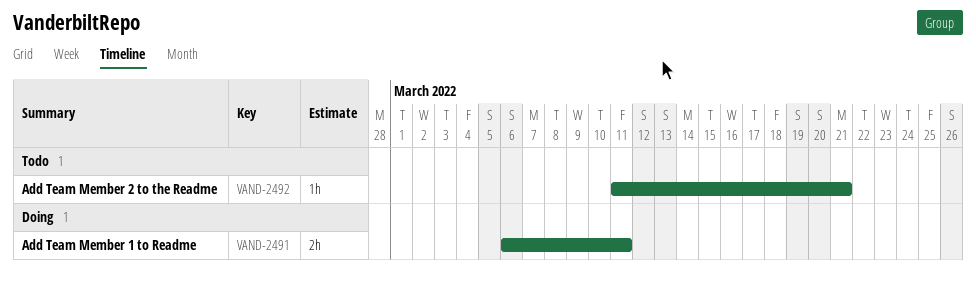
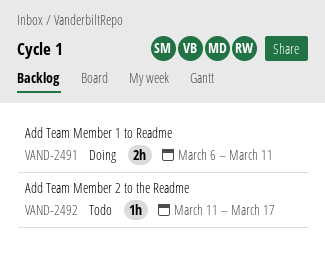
VAND-2492, due: Mar 21 -> Mar 17

